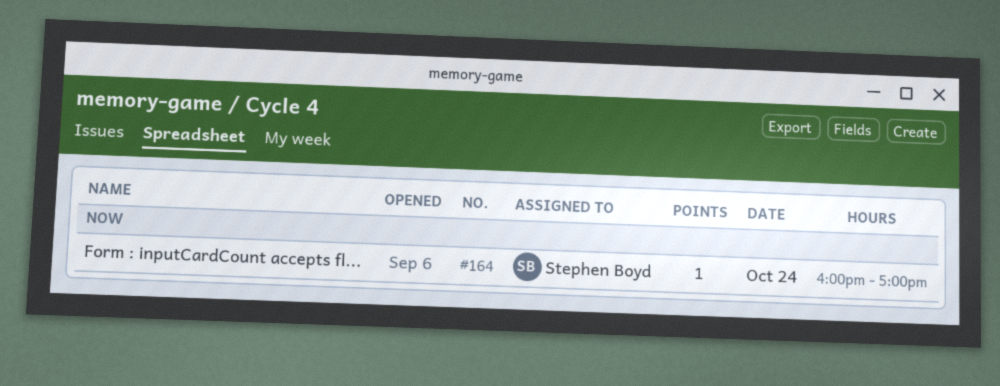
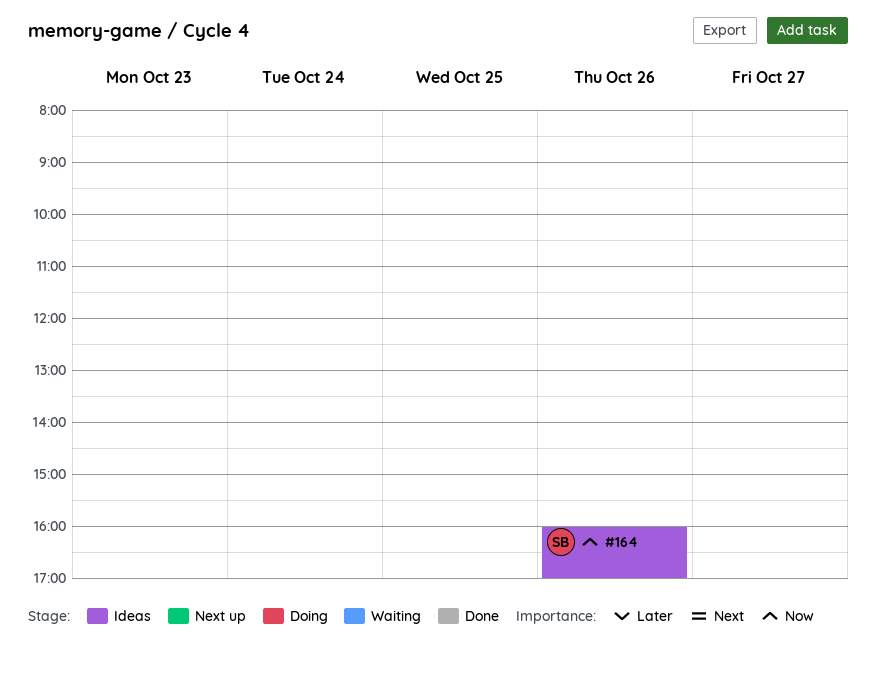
#164, day: Oct 24 -> Oct 26

